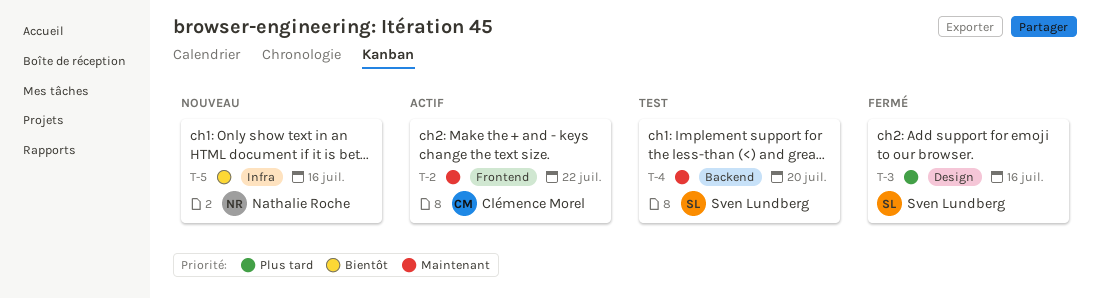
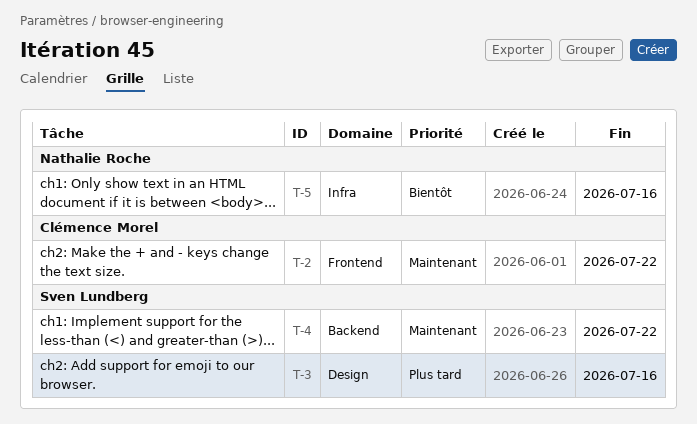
T-4, due: Jul 20 -> Jul 22

